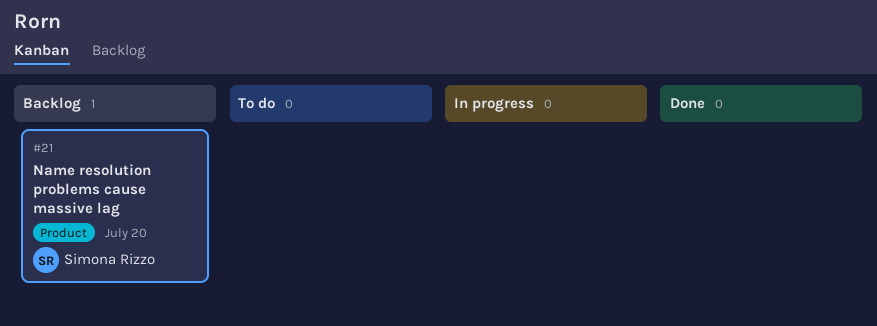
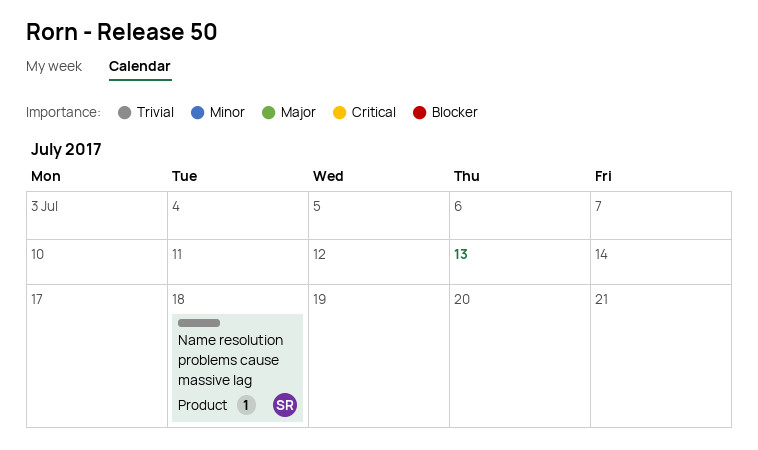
Name resolution problems cause massive lag, due: Jul 20 -> Jul 18

